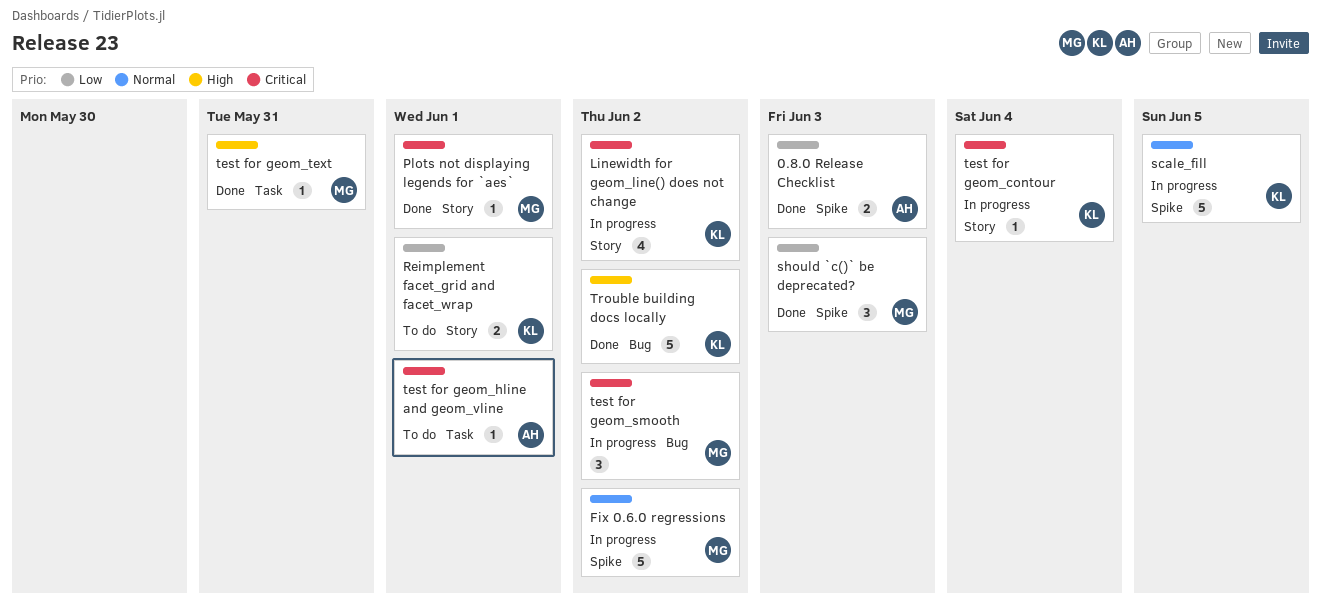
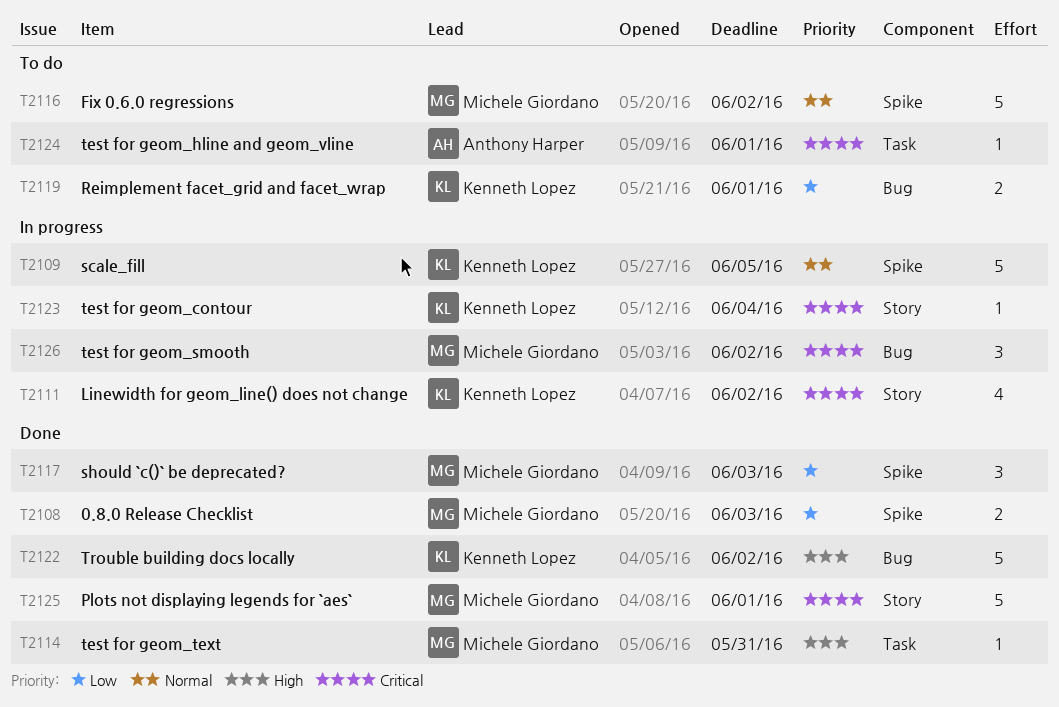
0.8.0 Release Checklist, owner: Anthony Harper -> Michele Giordano
Fix 0.6.0 regressions, status: In progress -> To do
Plots not displaying legends for `aes`, estimate: 1 -> 5
Reimplement facet_grid and facet_wrap, label: Story -> Bug

